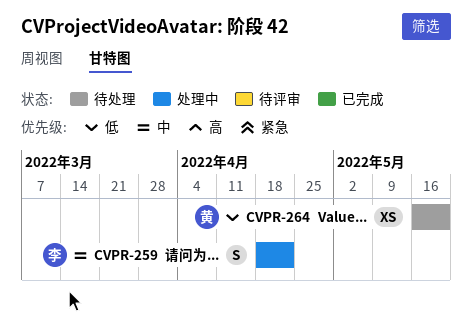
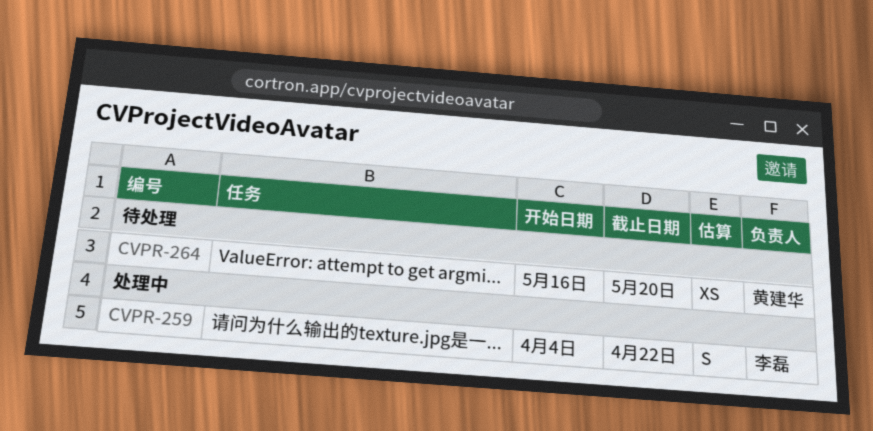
CVPR-259, start: Apr 18 -> Apr 4

